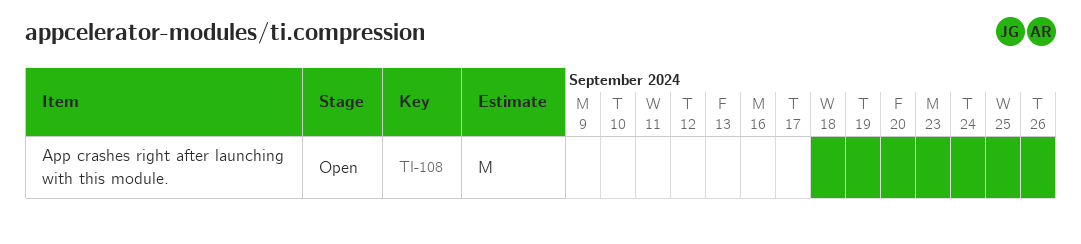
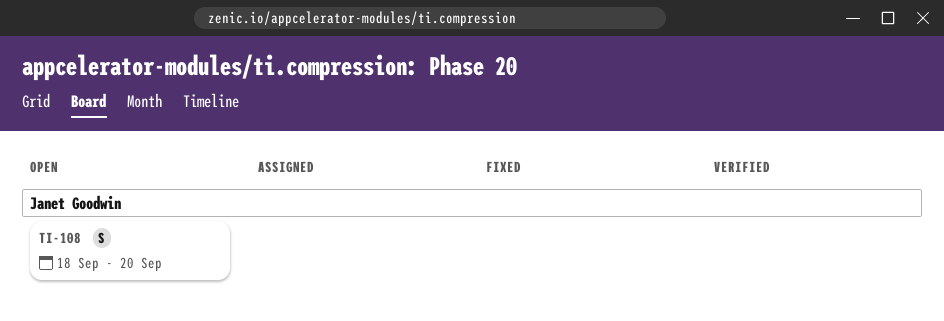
TI-108, estimate: M -> S
TI-108, due: Sep 26 -> Sep 20

